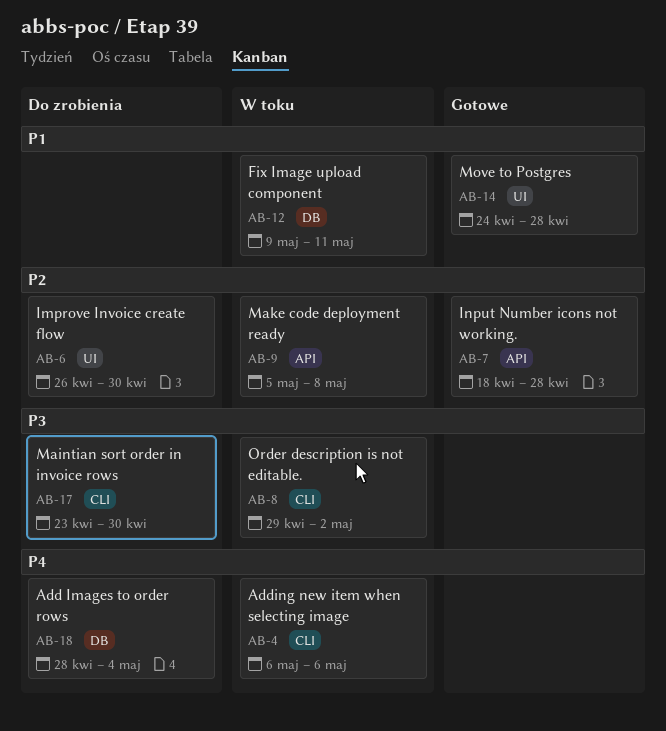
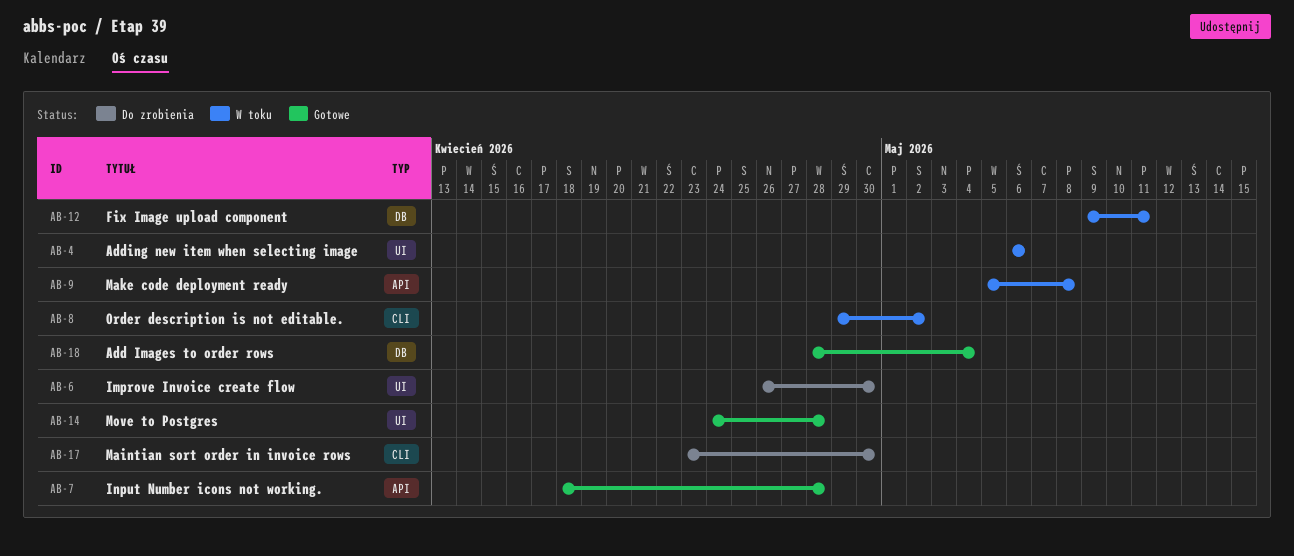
AB-4, label: CLI -> UI
AB-18, status: Do zrobienia -> Gotowe

